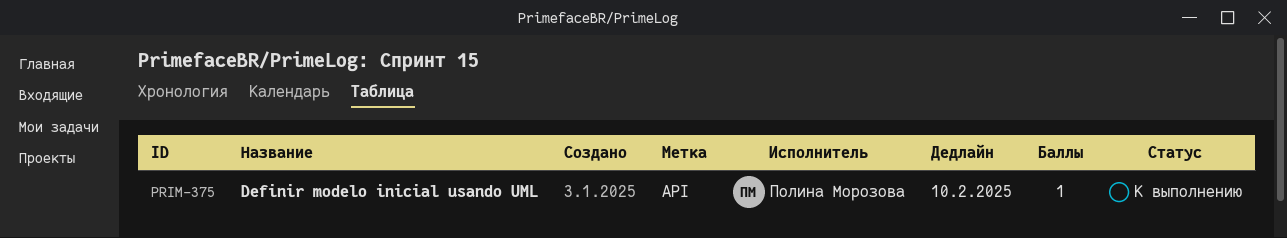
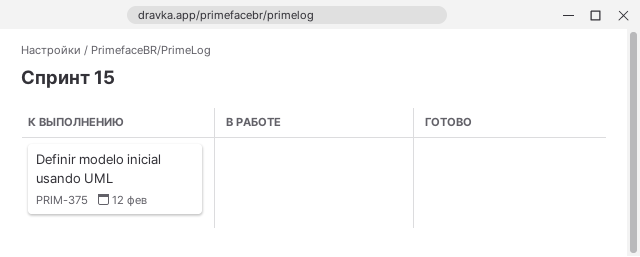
PRIM-375, due: Feb 10 -> Feb 12

